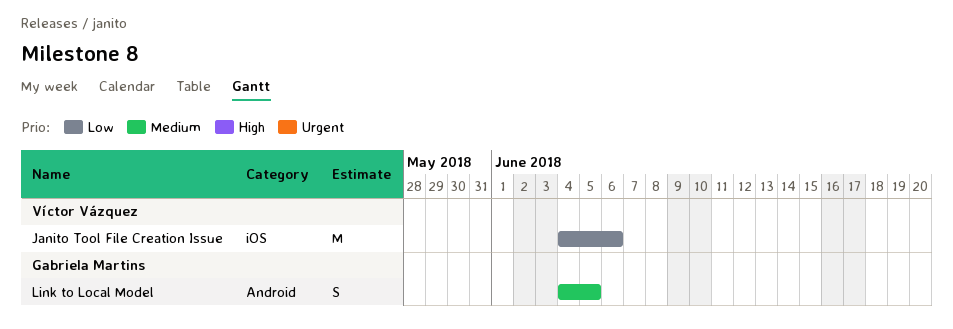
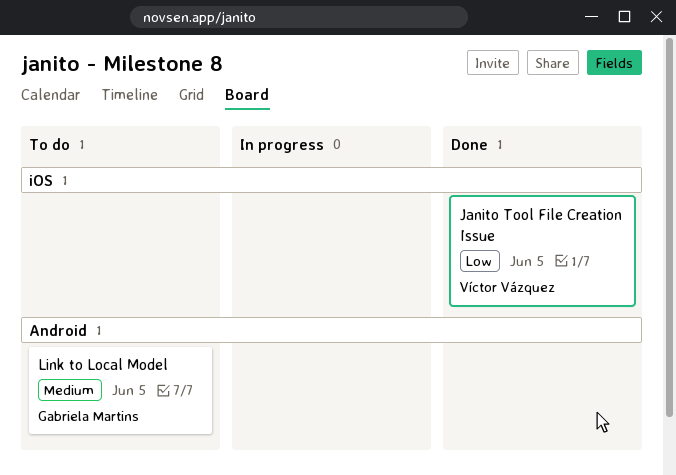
Janito Tool File Creation Issue, due: Jun 6 -> Jun 5

